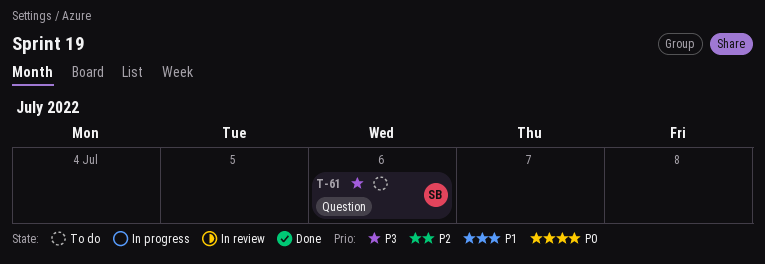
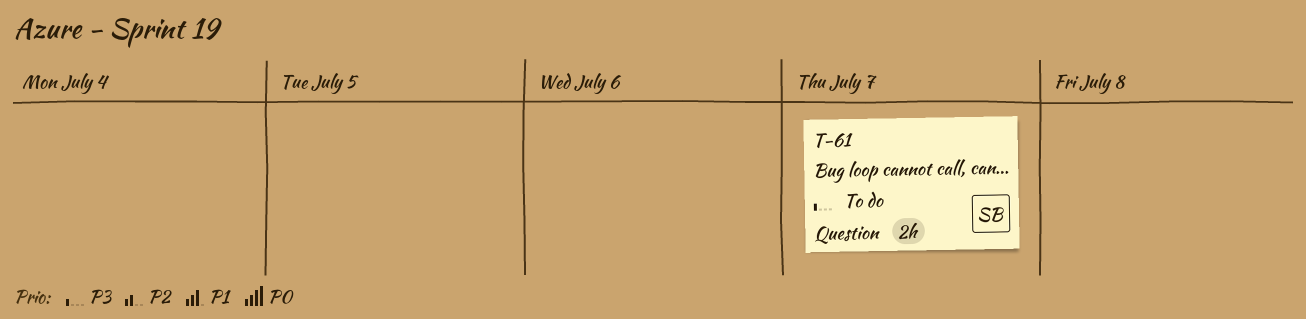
T-61, due: Jul 6 -> Jul 7

